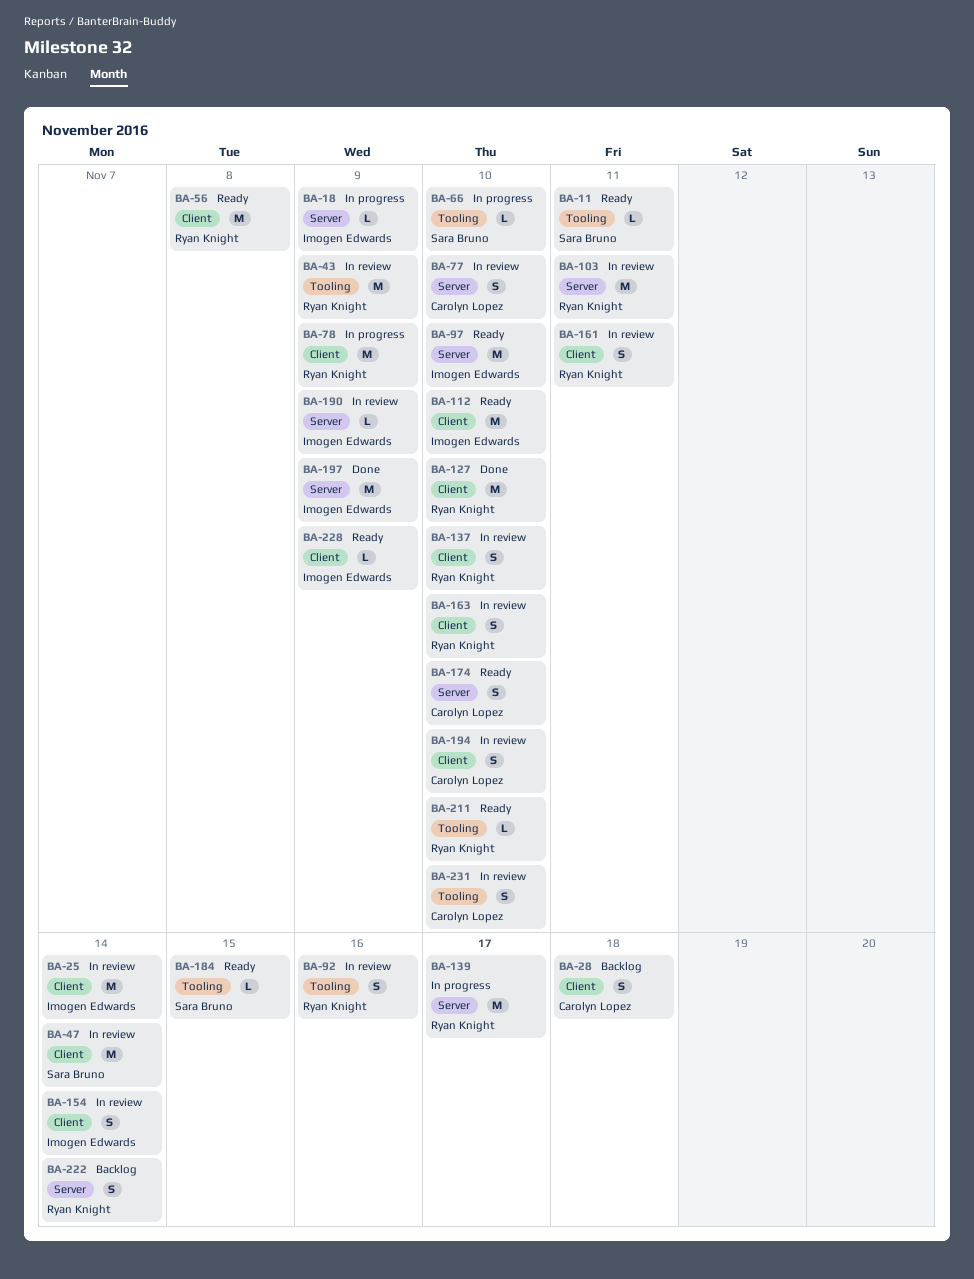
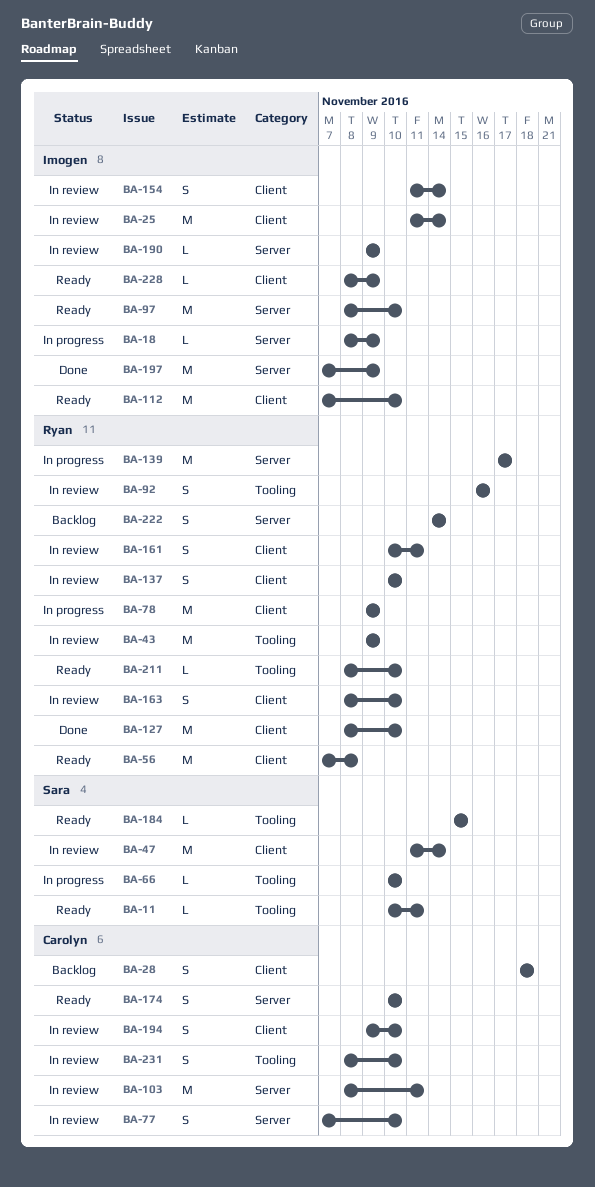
BA-103, owner: Ryan Knight -> Carolyn Lopez

